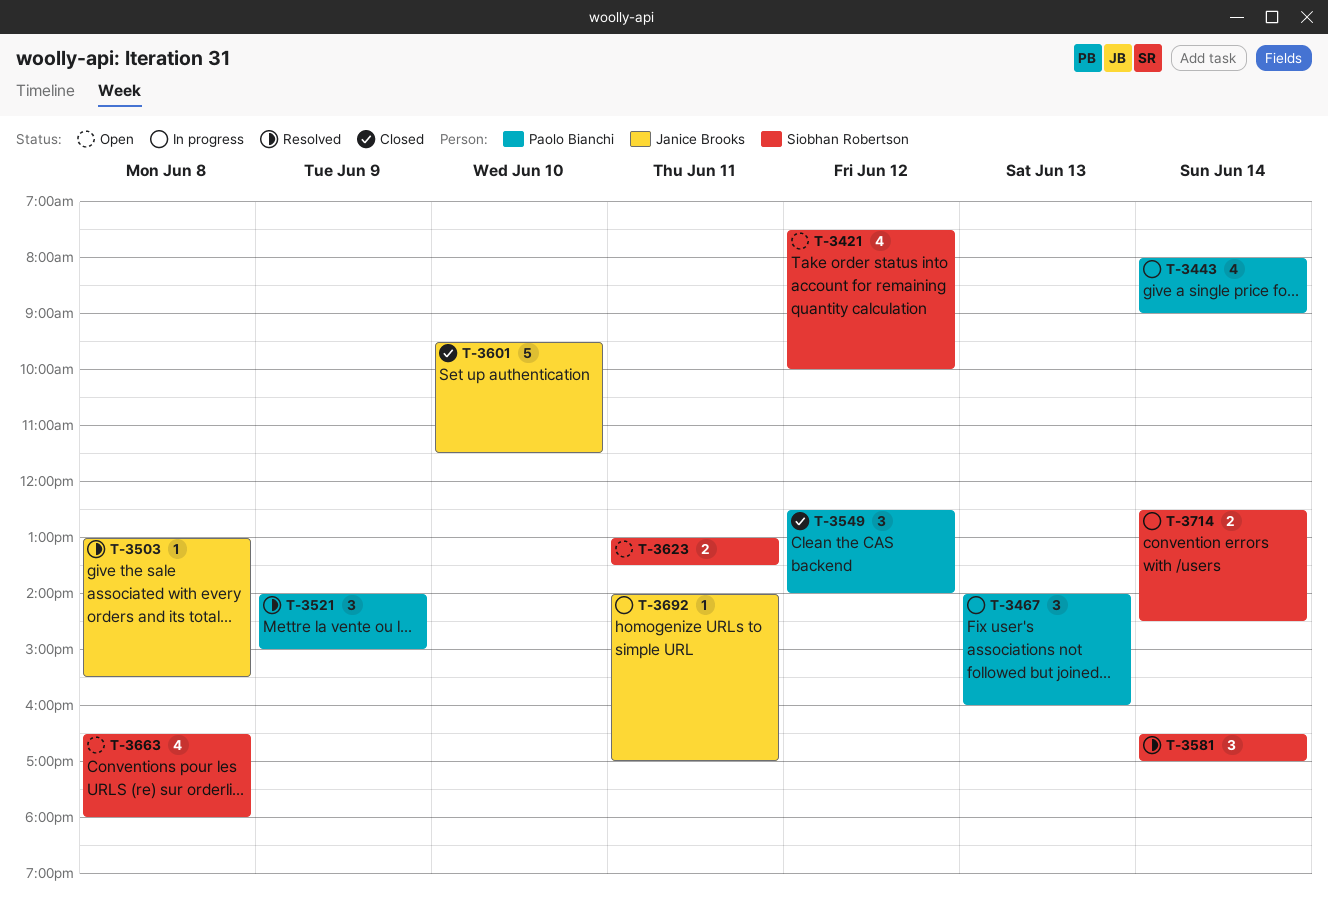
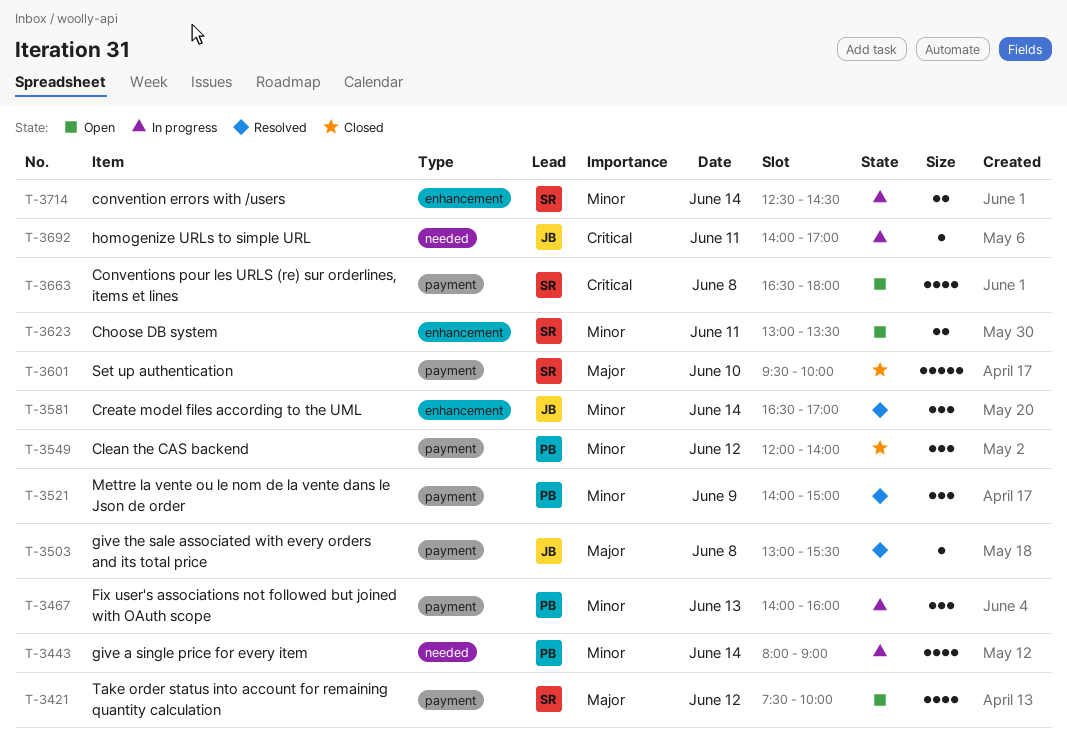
T-3549, begins: 12:30 -> 12:00
T-3581, owner: Siobhan Robertson -> Janice Brooks
T-3601, owner: Janice Brooks -> Siobhan Robertson
T-3601, ends: 11:30 -> 10:00

